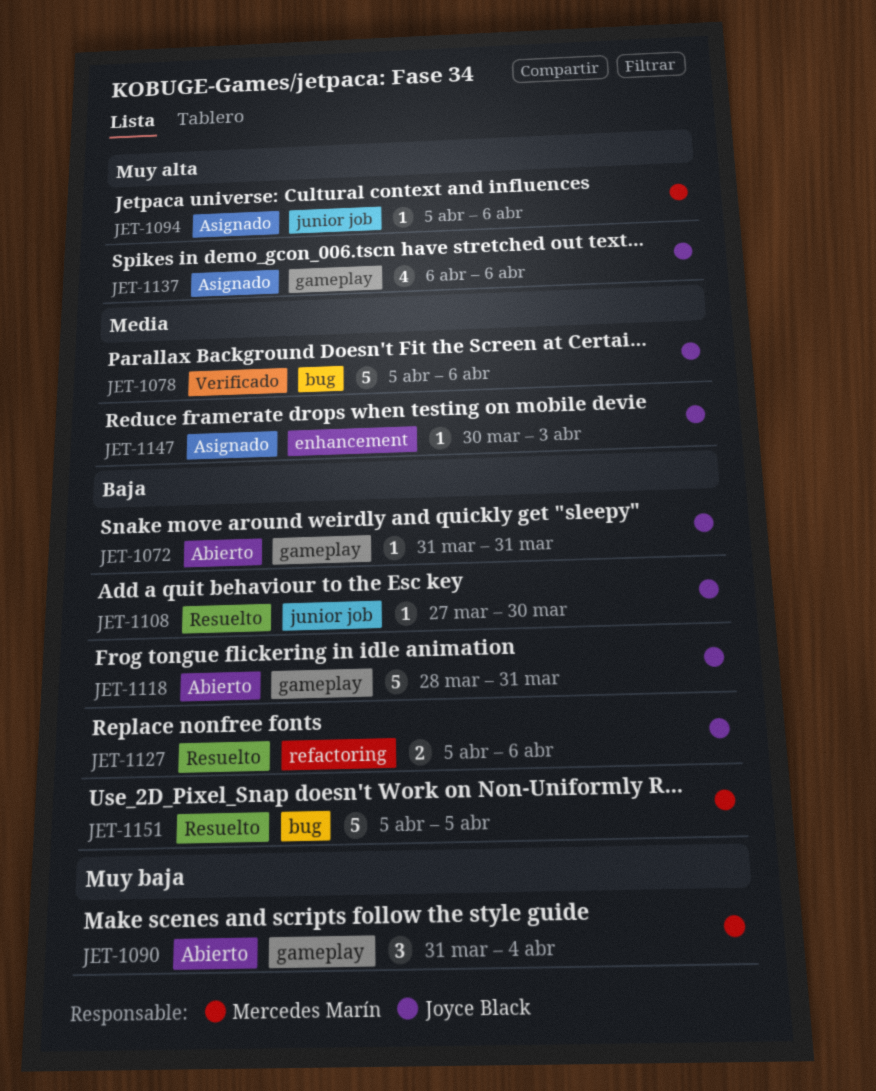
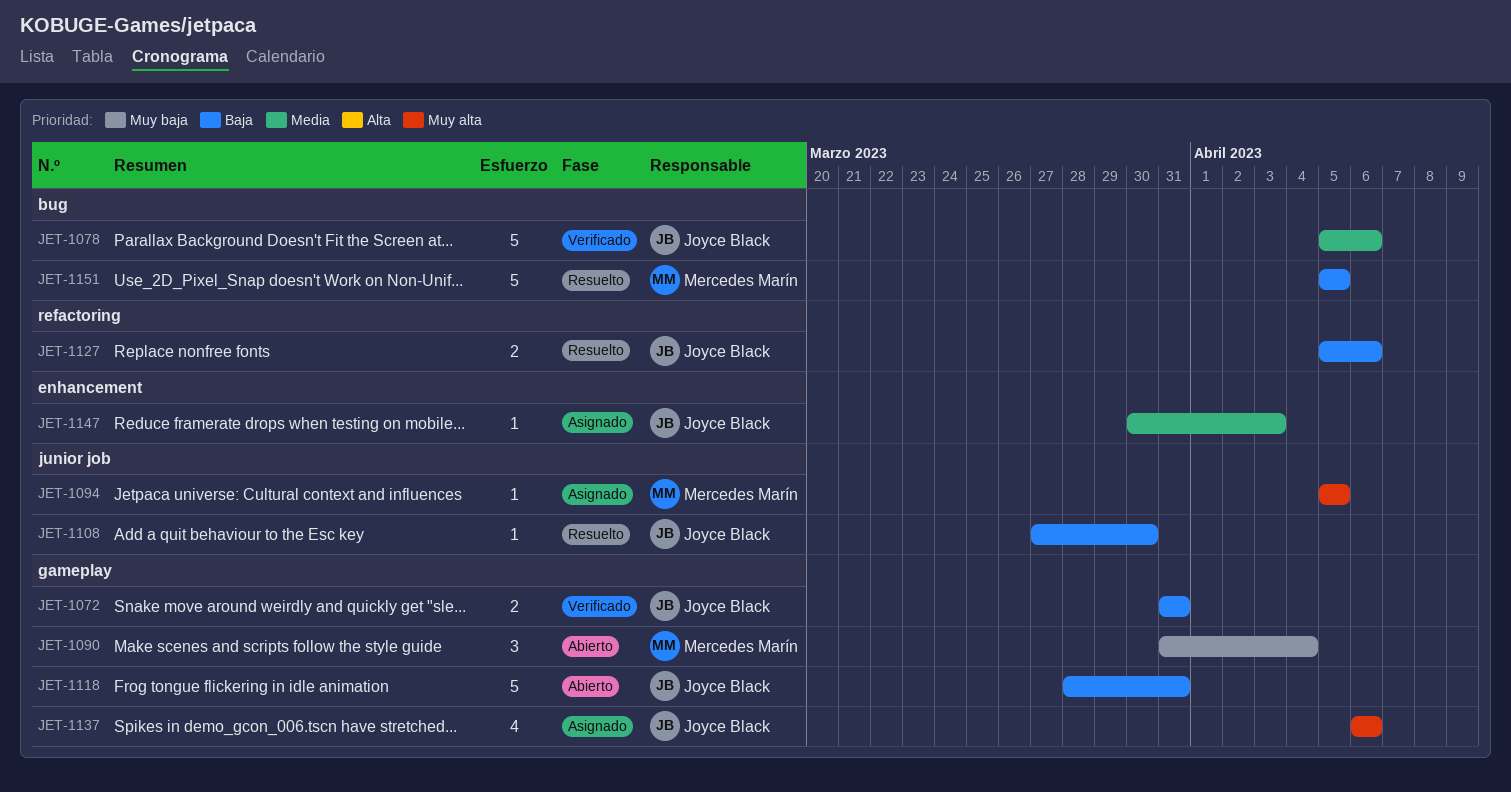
JET-1072, status: Abierto -> Verificado
JET-1072, estimate: 1 -> 2
JET-1094, due: Apr 6 -> Apr 5

